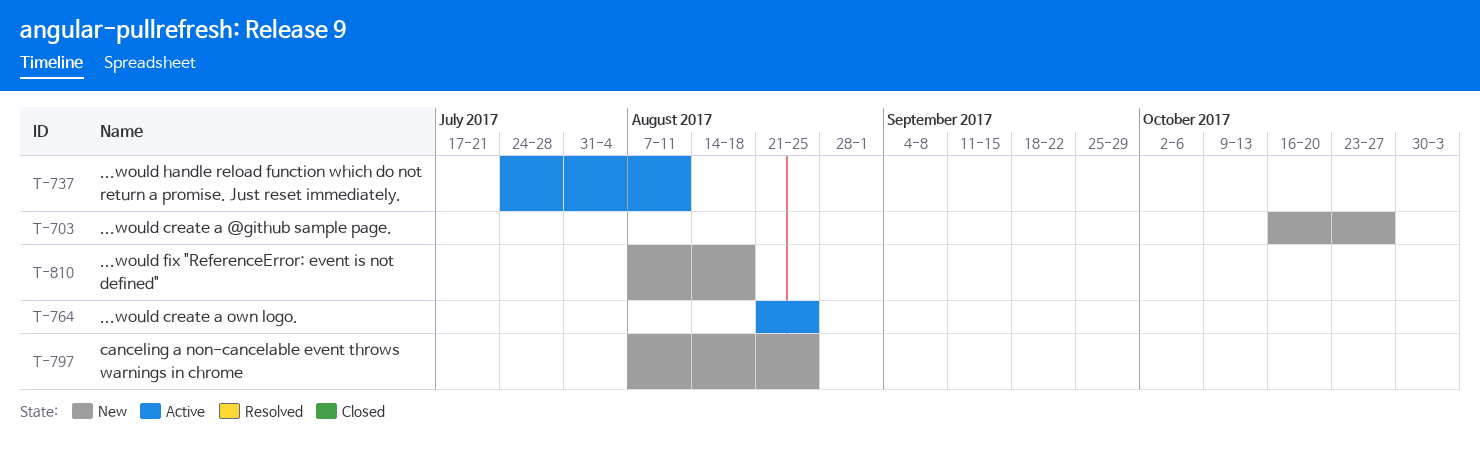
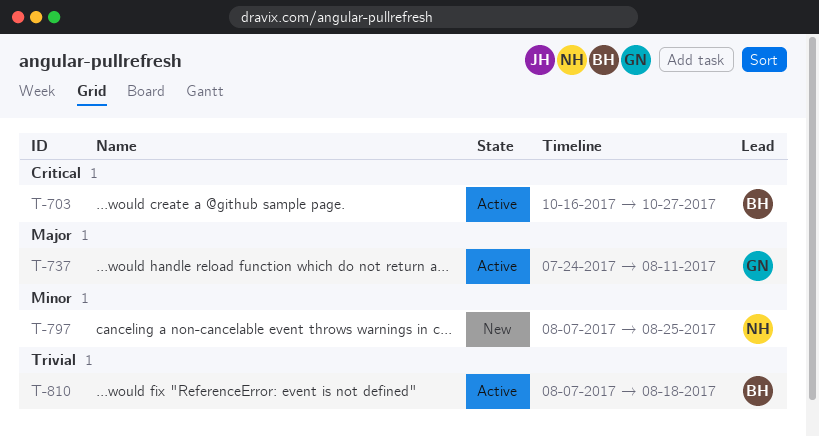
T-703, status: New -> Active
T-764: present -> none
T-810, status: New -> Active

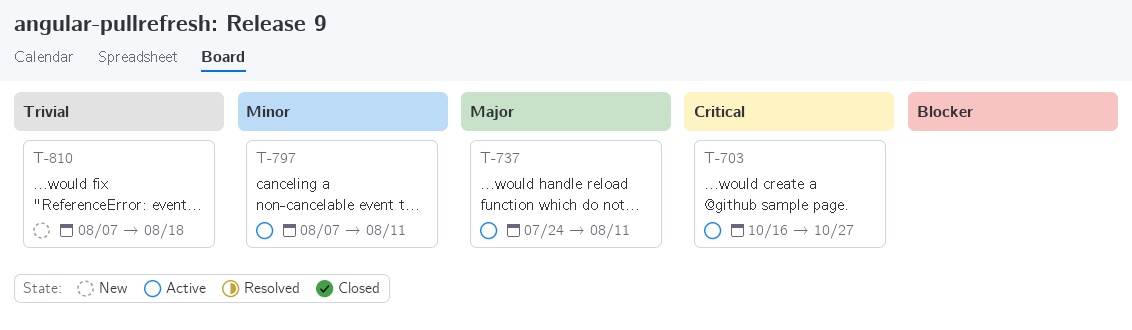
T-797, status: New -> Active
T-797, due: Aug 25 -> Aug 11
T-810, status: Active -> New

